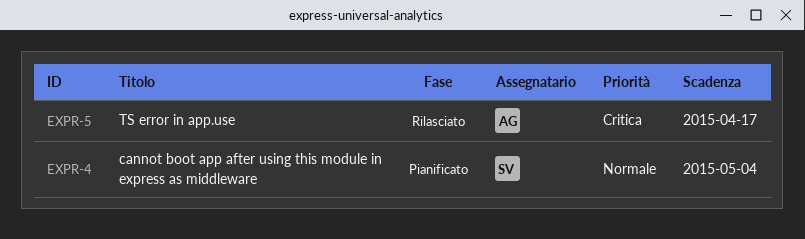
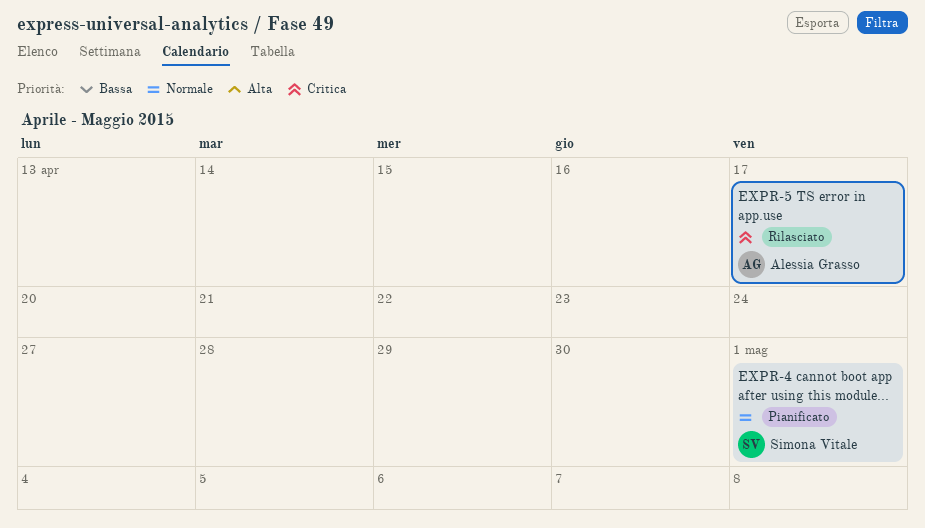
EXPR-4, due: May 4 -> May 1

